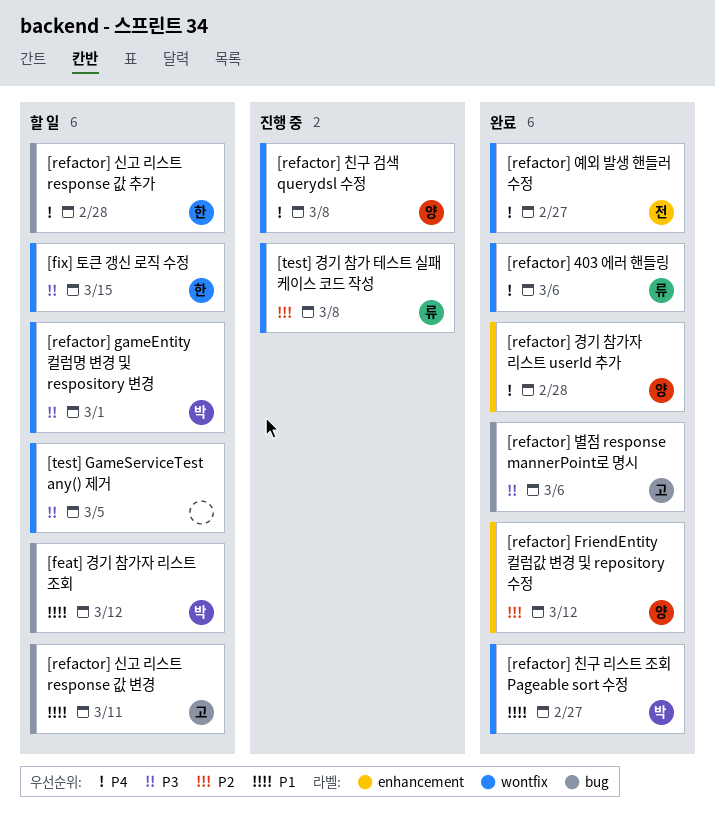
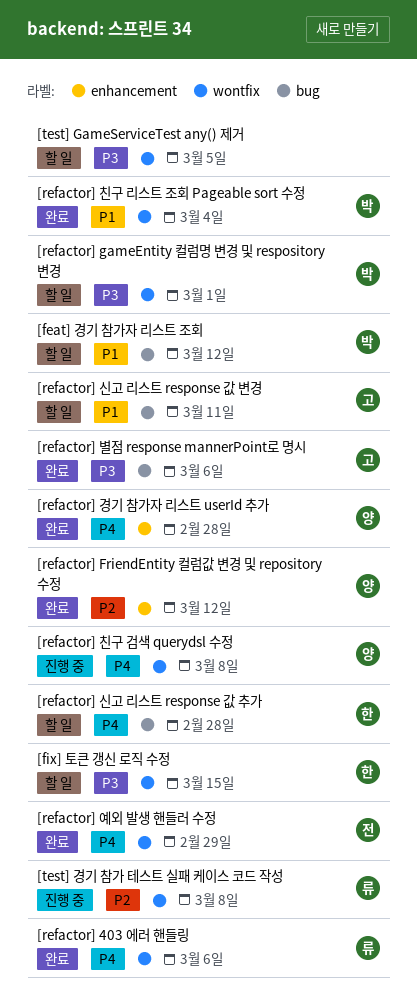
[refactor] 예외 발생 핸들러 수정, due: Feb 27 -> Feb 29
[refactor] 친구 리스트 조회 Pageable sort 수정, due: Feb 27 -> Mar 4

